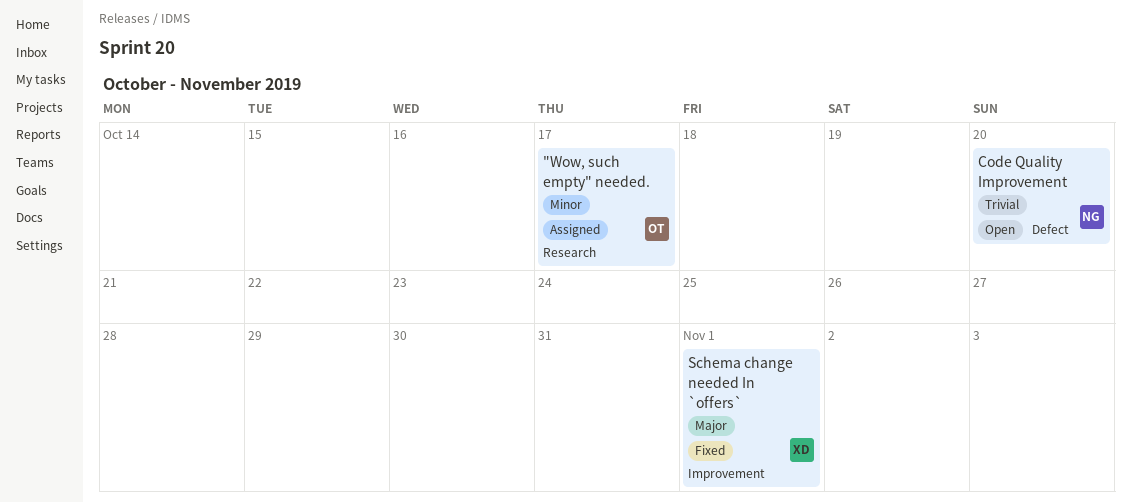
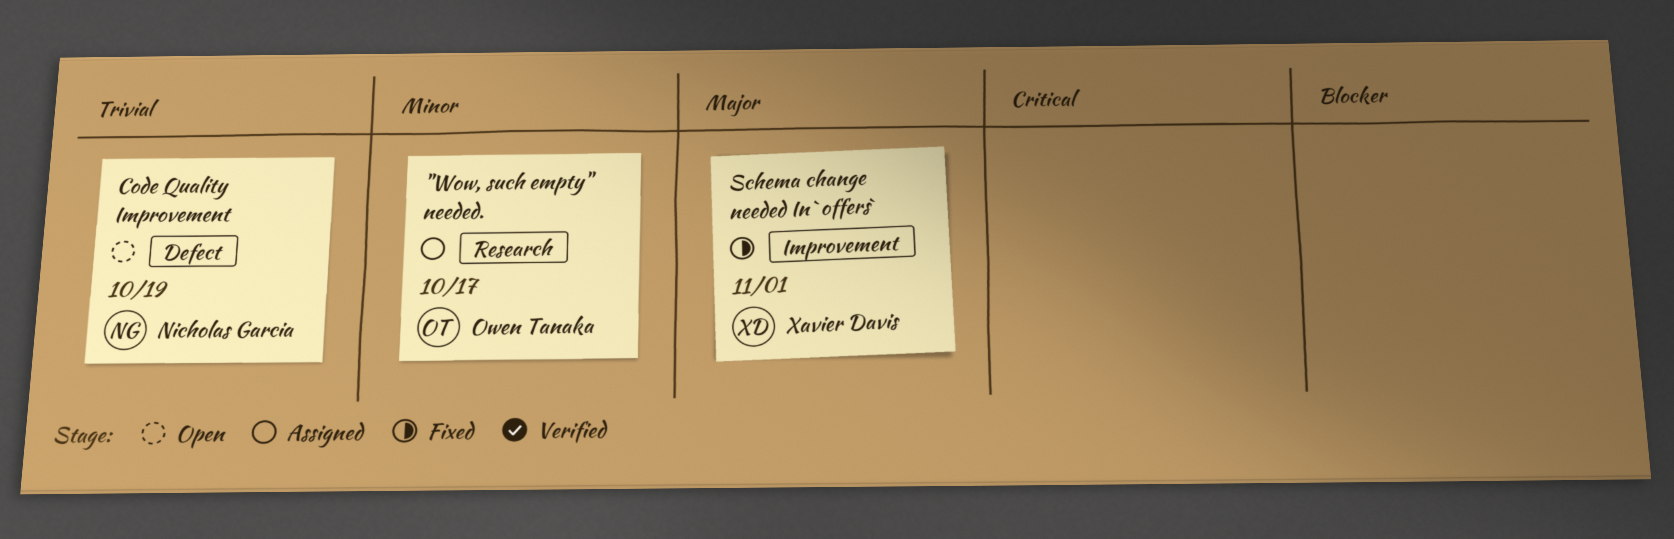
Code Quality Improvement, due: Oct 20 -> Oct 19

